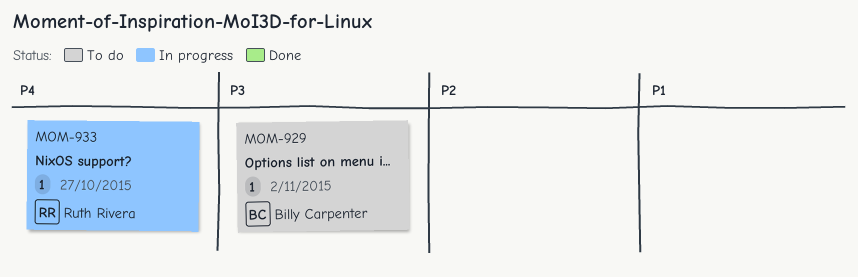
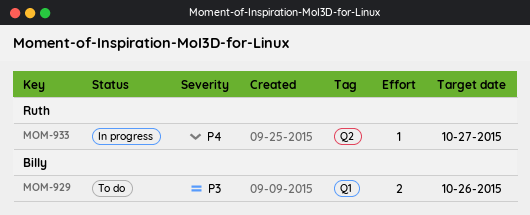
MOM-929, estimate: 1 -> 2
MOM-929, due: Nov 2 -> Oct 26

